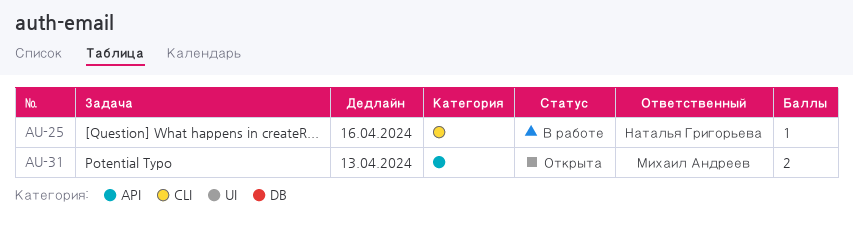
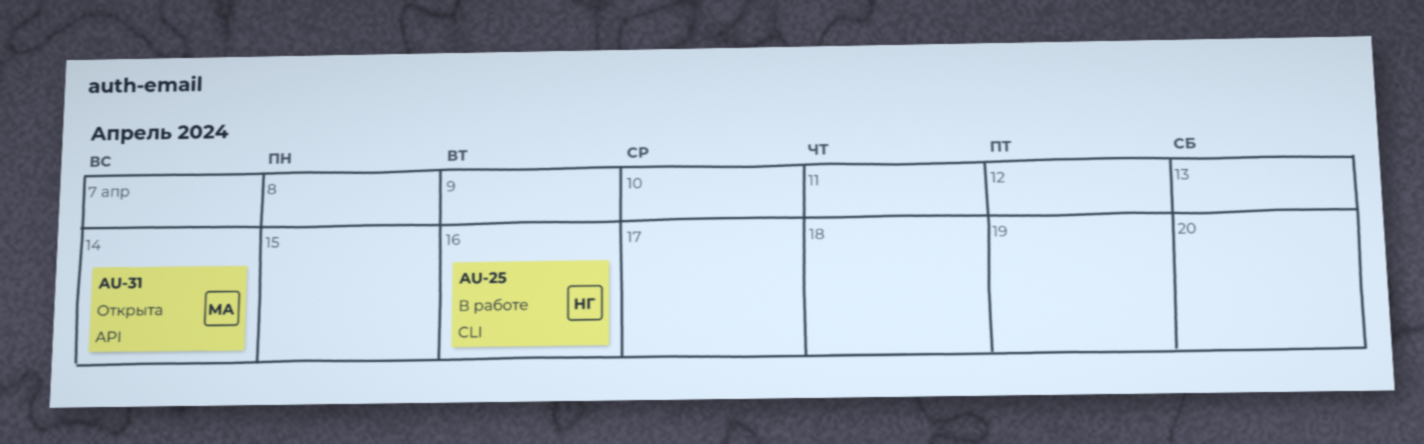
AU-31, due: Apr 13 -> Apr 14

